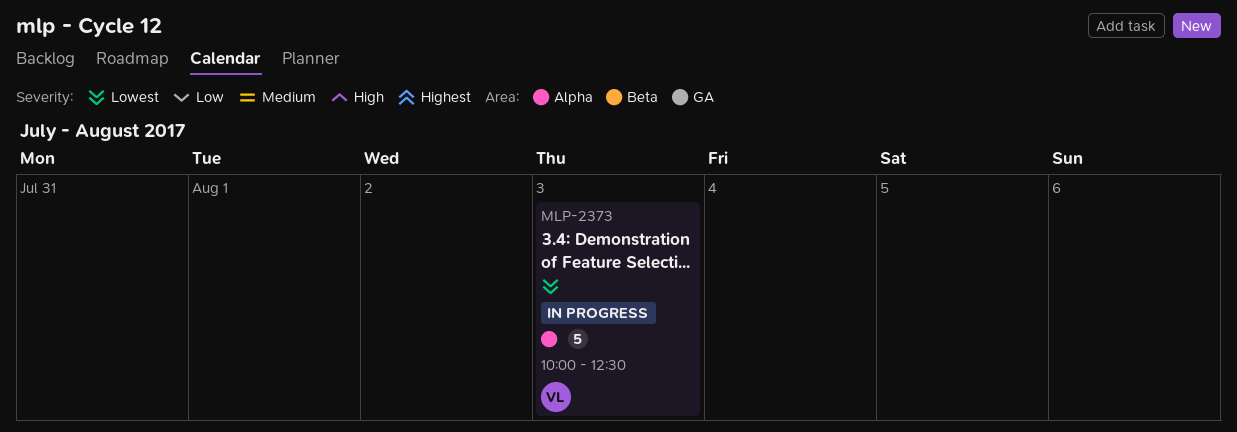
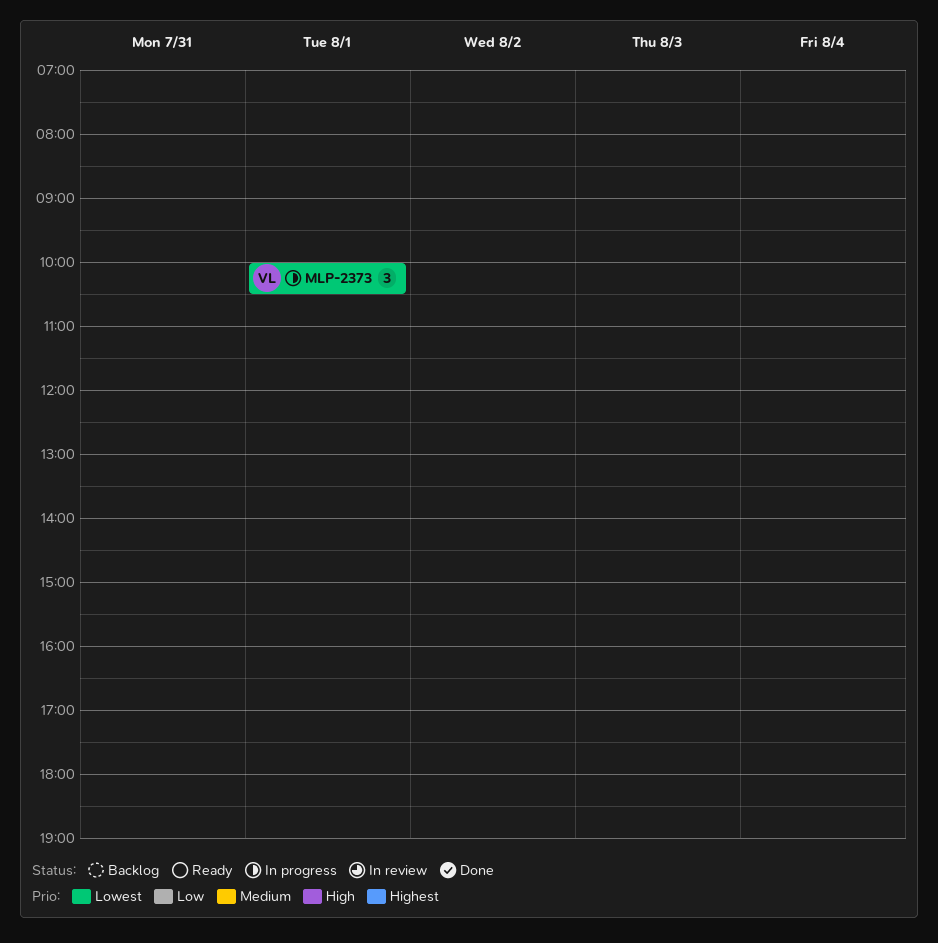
MLP-2373, estimate: 5 -> 3
MLP-2373, day: Aug 3 -> Aug 1
MLP-2373, ends: 12:30 -> 10:30

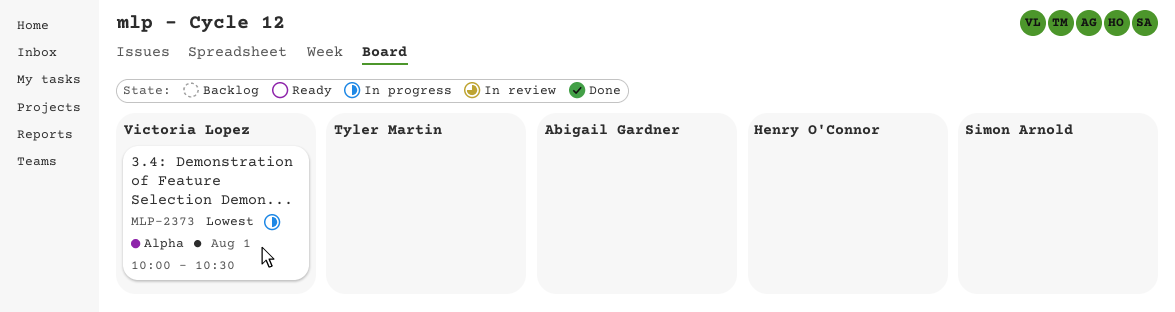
MLP-2373, estimate: 3 -> 1

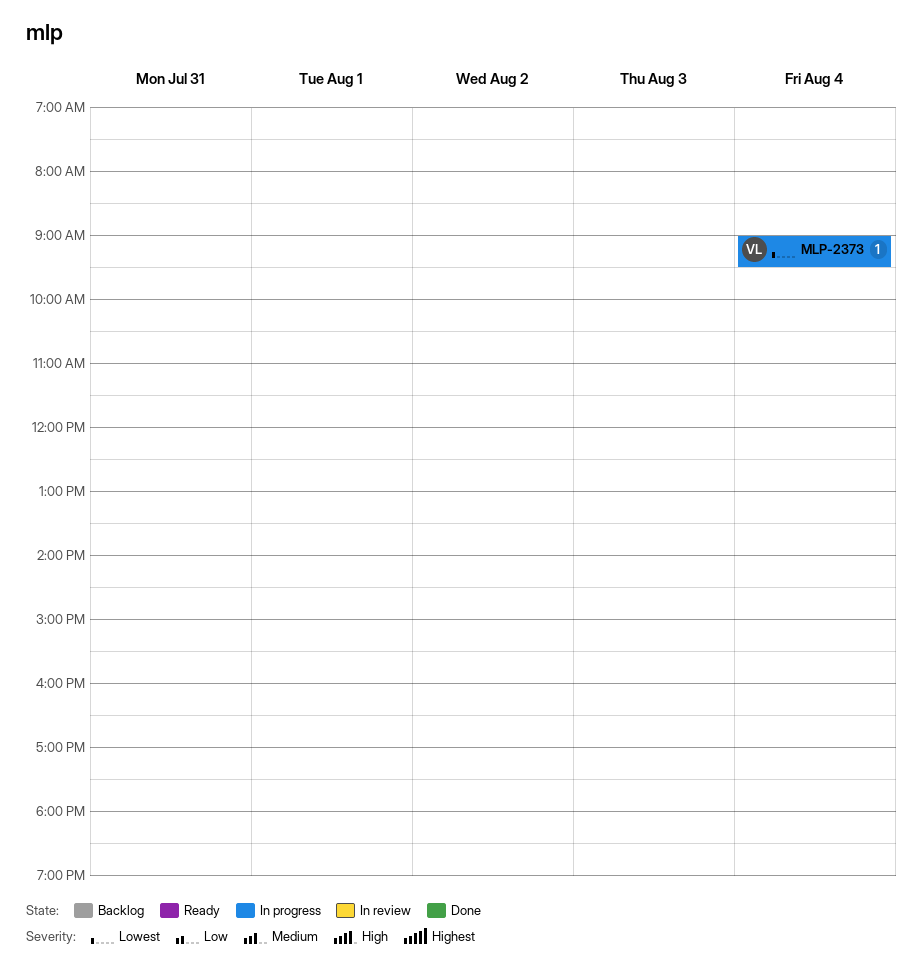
MLP-2373, day: Aug 1 -> Aug 4
MLP-2373, begins: 10:00 -> 09:00
MLP-2373, ends: 10:30 -> 09:30

